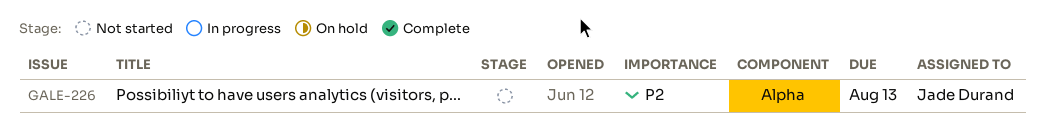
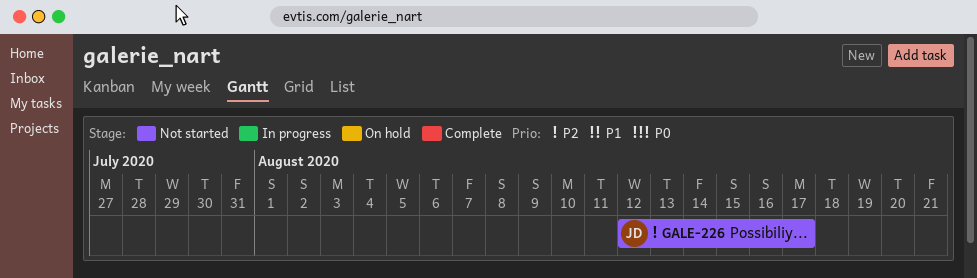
GALE-226, due: Aug 13 -> Aug 17

